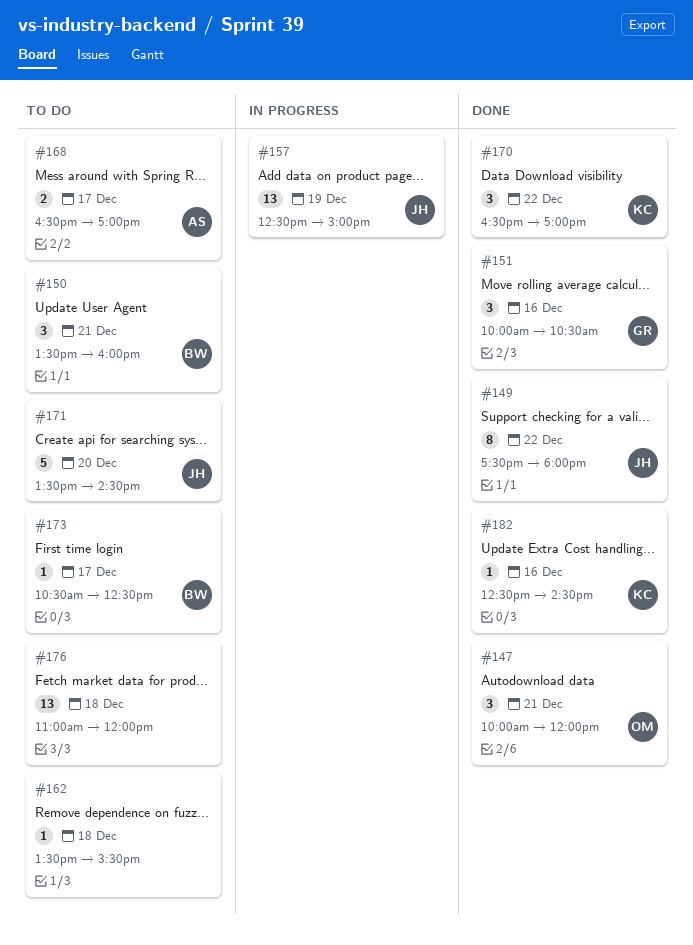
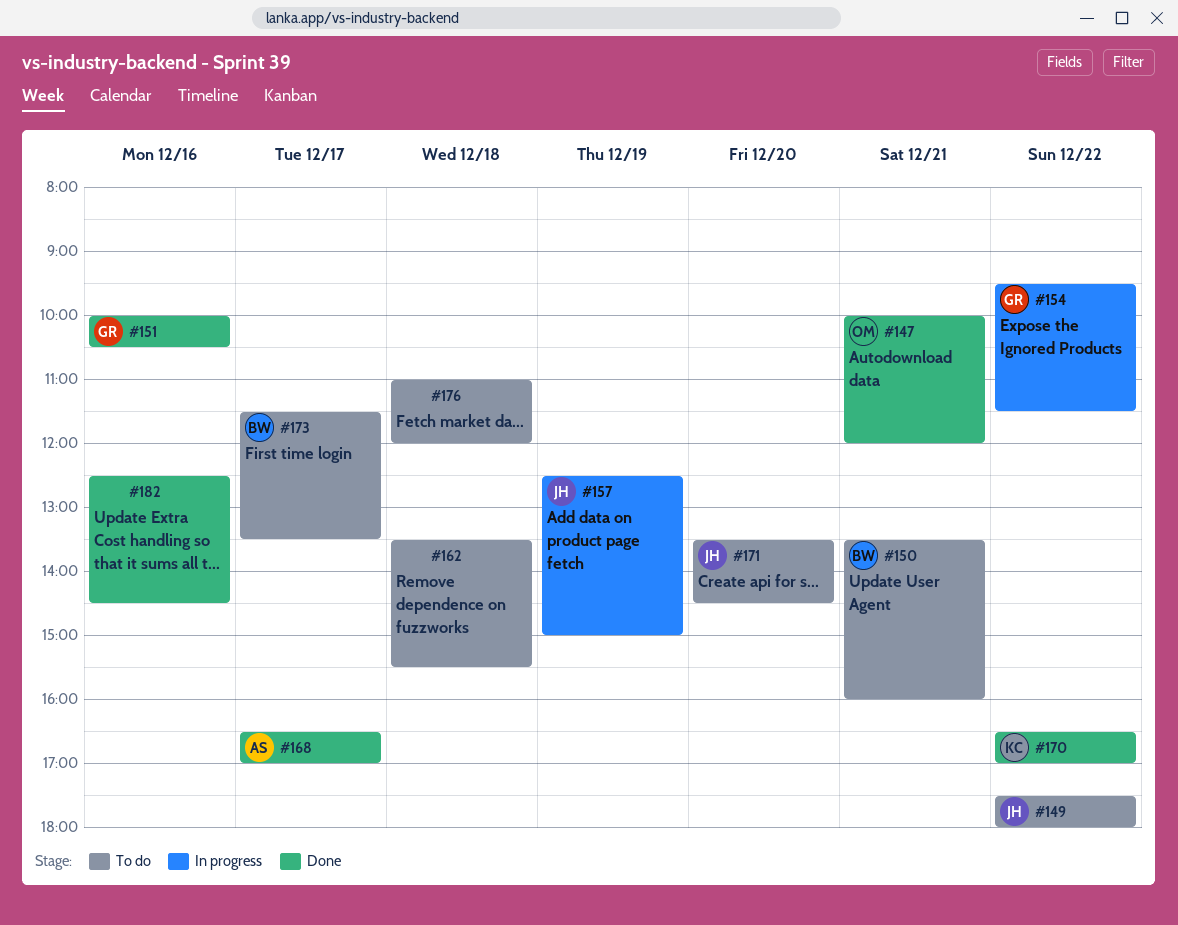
#149, status: Done -> To do
#154: none -> present
#168, status: To do -> Done
#173, begins: 10:30 -> 11:30
#173, ends: 12:30 -> 13:30
#182, owner: KC -> none

